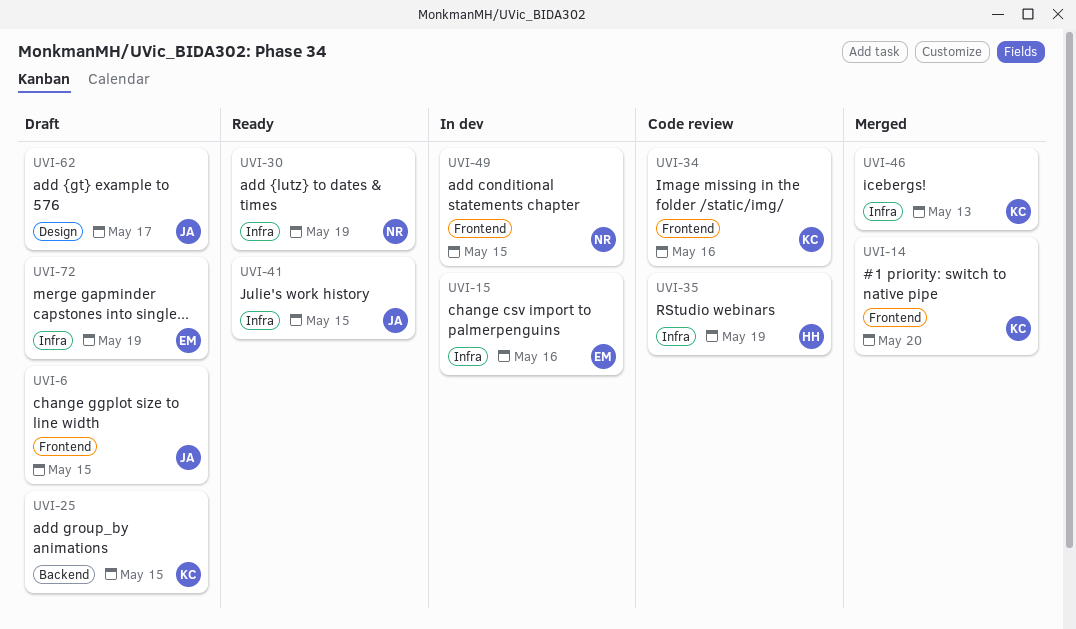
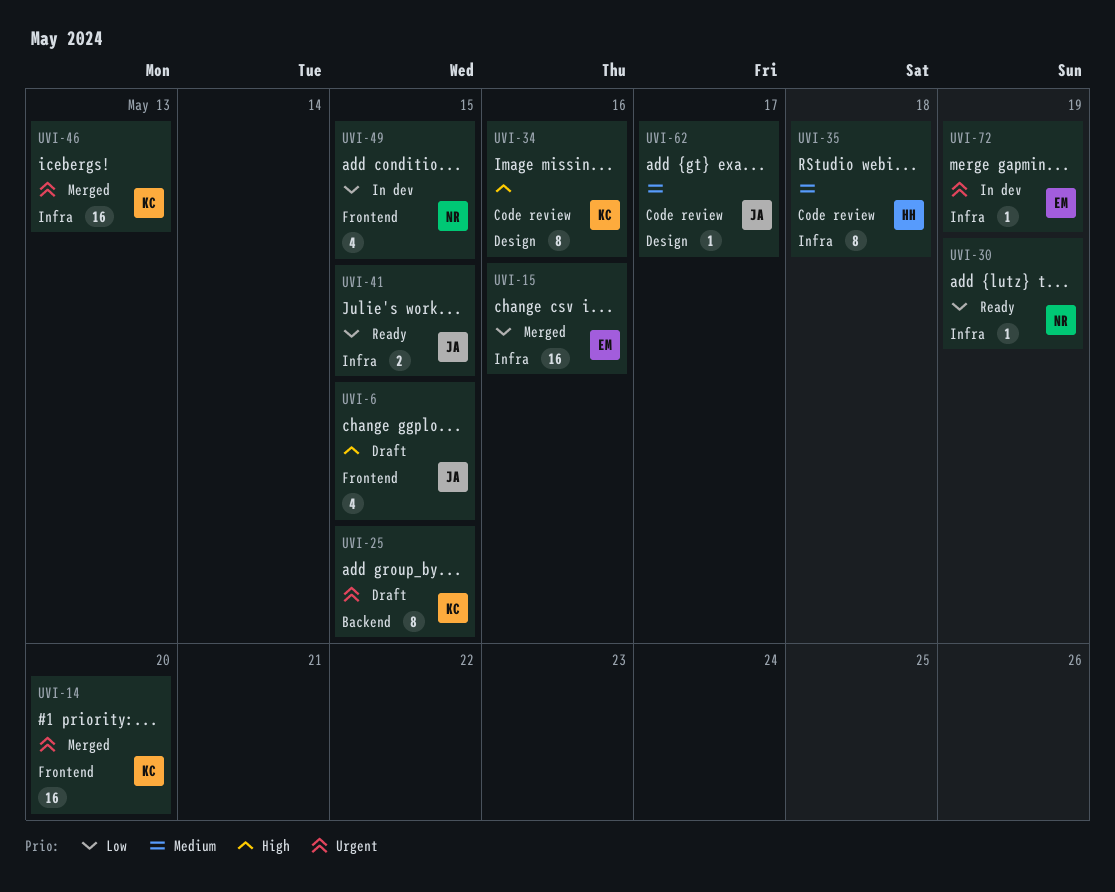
UVI-15, status: In dev -> Merged
UVI-34, label: Frontend -> Design
UVI-35, due: May 19 -> May 18
UVI-62, status: Draft -> Code review
UVI-72, status: Draft -> In dev

